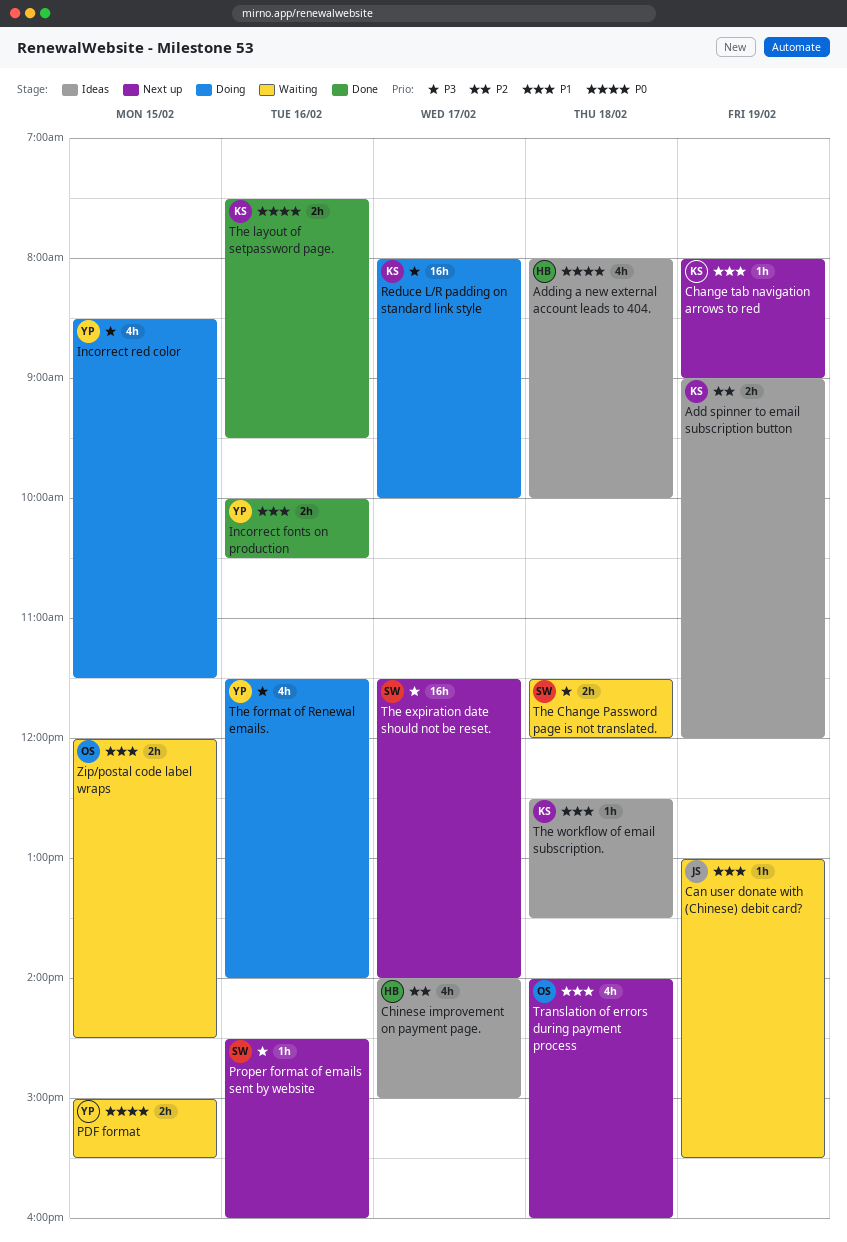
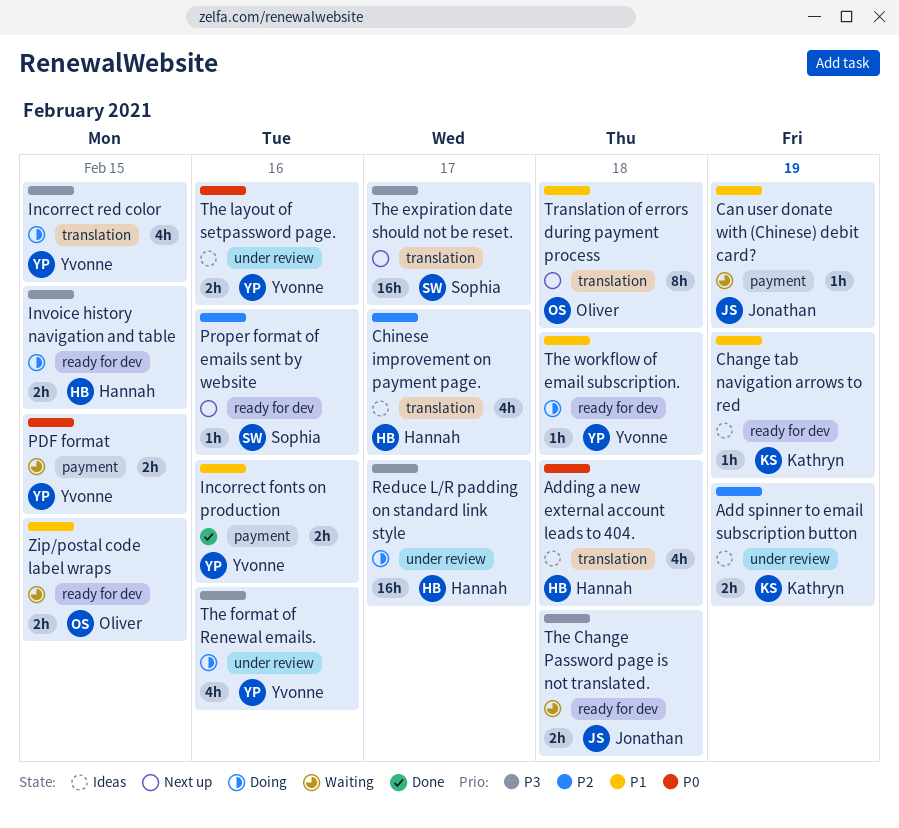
Change tab navigation arrows to red, status: Next up -> Ideas
Invoice history navigation and table: none -> present
Proper format of emails sent by website, priority: P3 -> P2
Reduce L/R padding on standard link style, owner: Kathryn -> Hannah
The Change Password page is not translated., owner: Sophia -> Jonathan
The layout of setpassword page., status: Done -> Ideas
The layout of setpassword page., owner: Kathryn -> Yvonne
The workflow of email subscription., status: Ideas -> Doing
The workflow of email subscription., owner: Kathryn -> Yvonne
Translation of errors during payment process, estimate: 4h -> 8h

